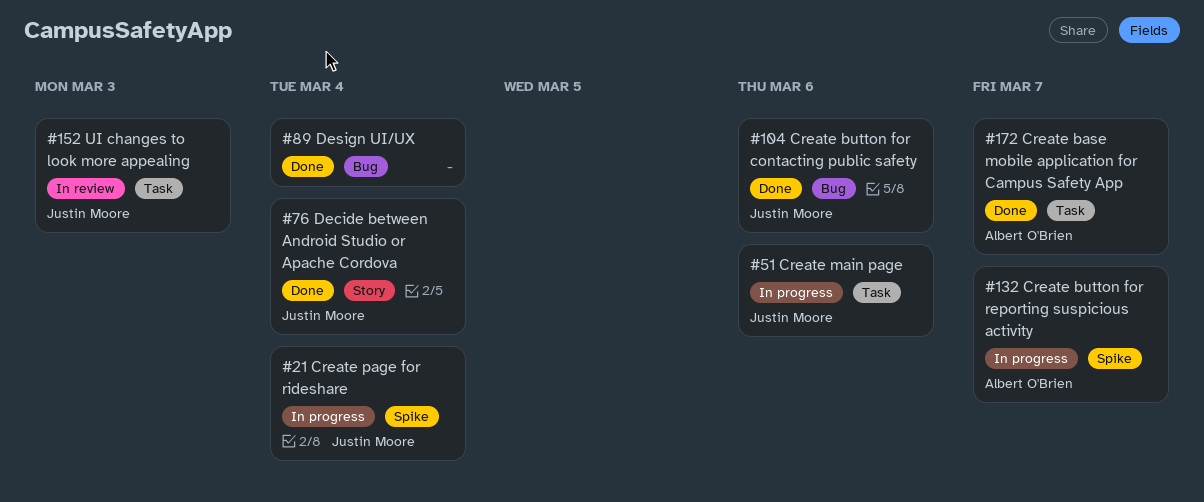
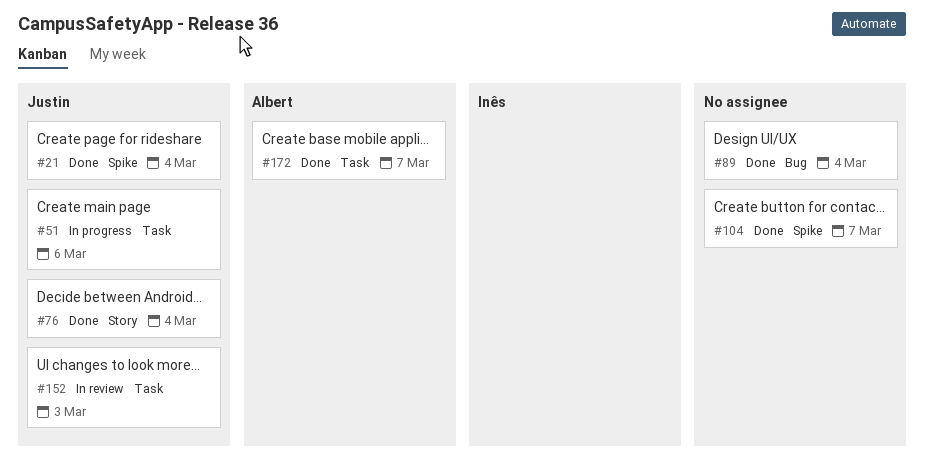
#21, status: In progress -> Done
#104, owner: Justin Moore -> none
#104, label: Bug -> Spike
#104, due: Mar 6 -> Mar 7
#132: present -> none

